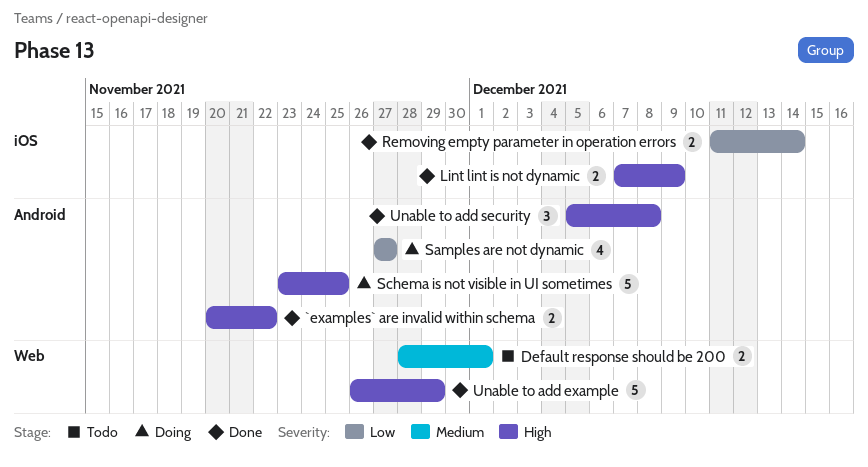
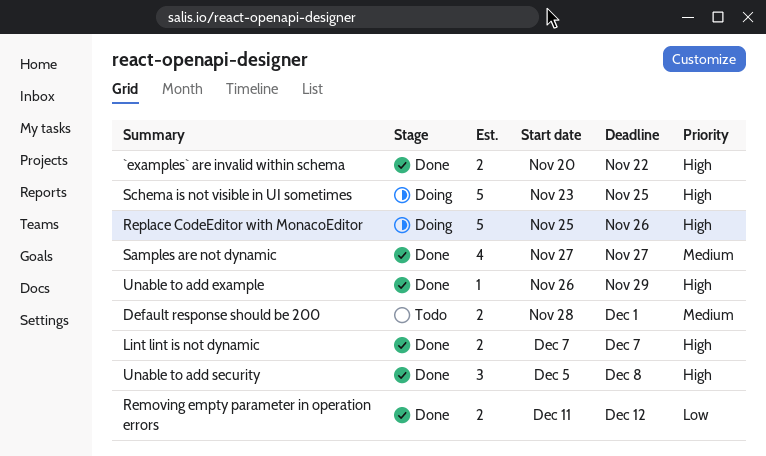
Lint lint is not dynamic, due: Dec 9 -> Dec 7
Removing empty parameter in operation errors, due: Dec 14 -> Dec 12
Replace CodeEditor with MonacoEditor: none -> present
Samples are not dynamic, status: Doing -> Done
Samples are not dynamic, priority: Low -> Medium
Unable to add example, estimate: 5 -> 1

